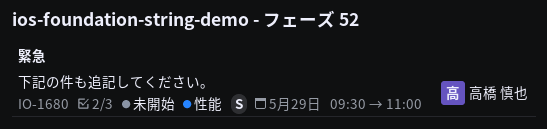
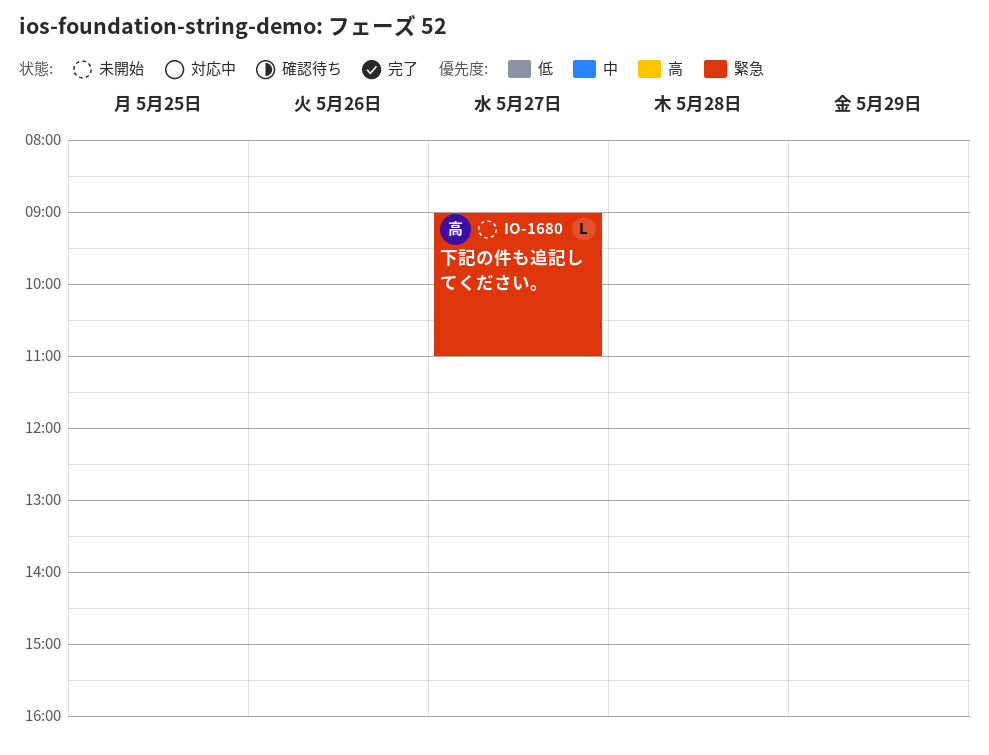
IO-1680, estimate: S -> L
IO-1680, day: May 29 -> May 27
IO-1680, begins: 09:30 -> 09:00

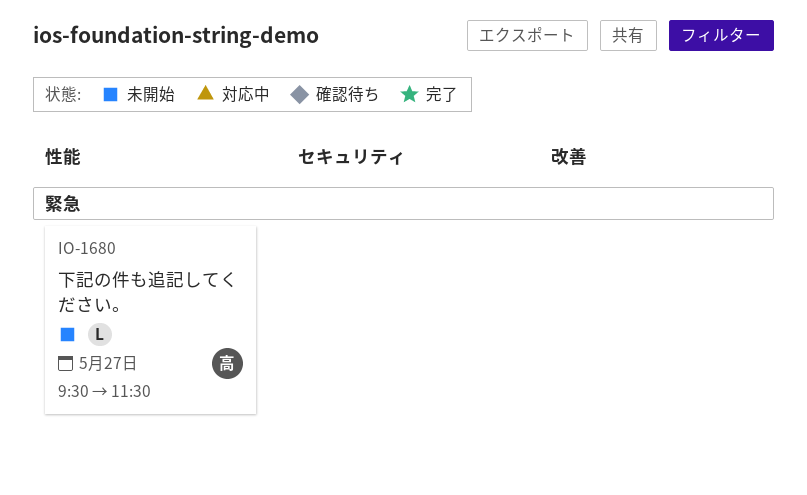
IO-1680, begins: 09:00 -> 09:30
IO-1680, ends: 11:00 -> 11:30

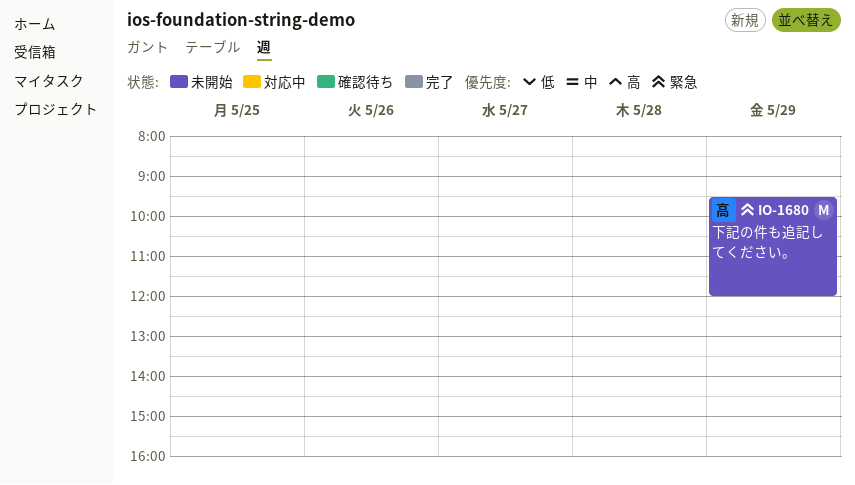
IO-1680, estimate: L -> M
IO-1680, day: May 27 -> May 29
IO-1680, ends: 11:30 -> 12:00

